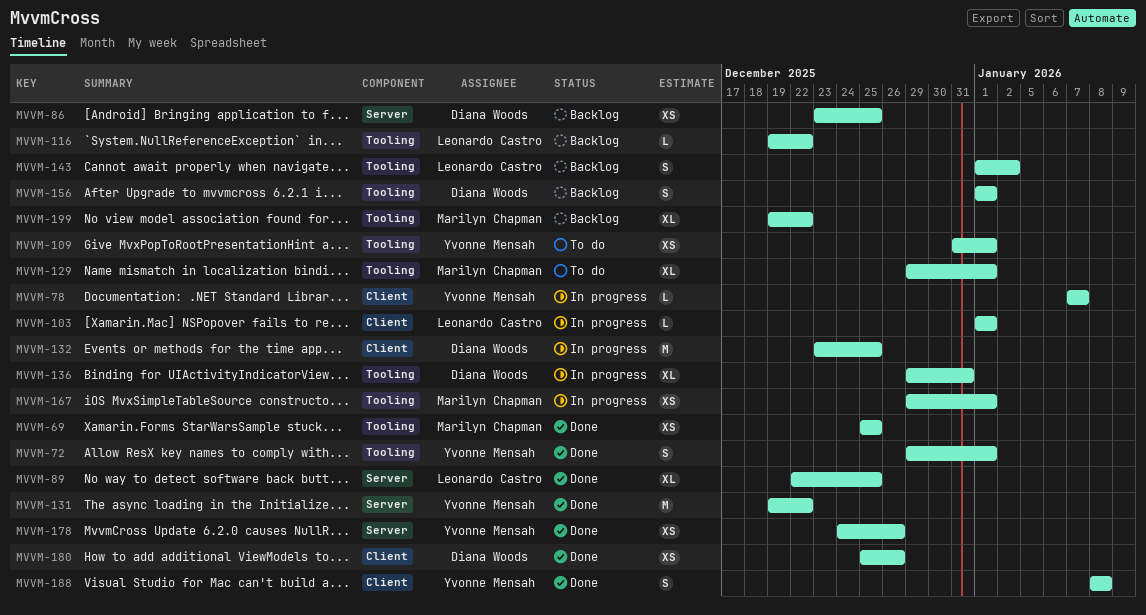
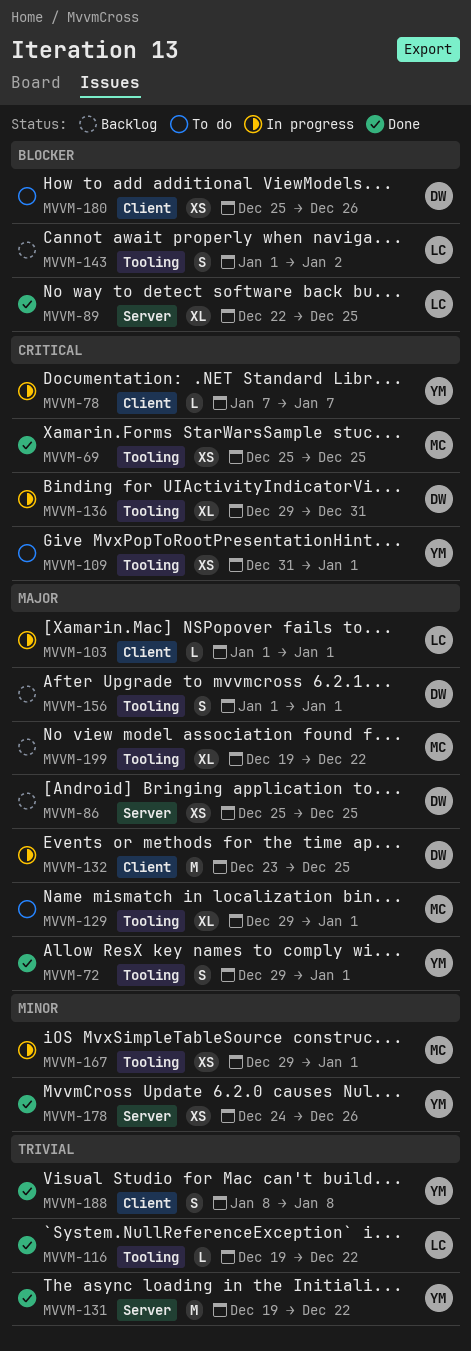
MVVM-86, start: Dec 23 -> Dec 25
MVVM-116, status: Backlog -> Done
MVVM-180, status: Done -> To do

